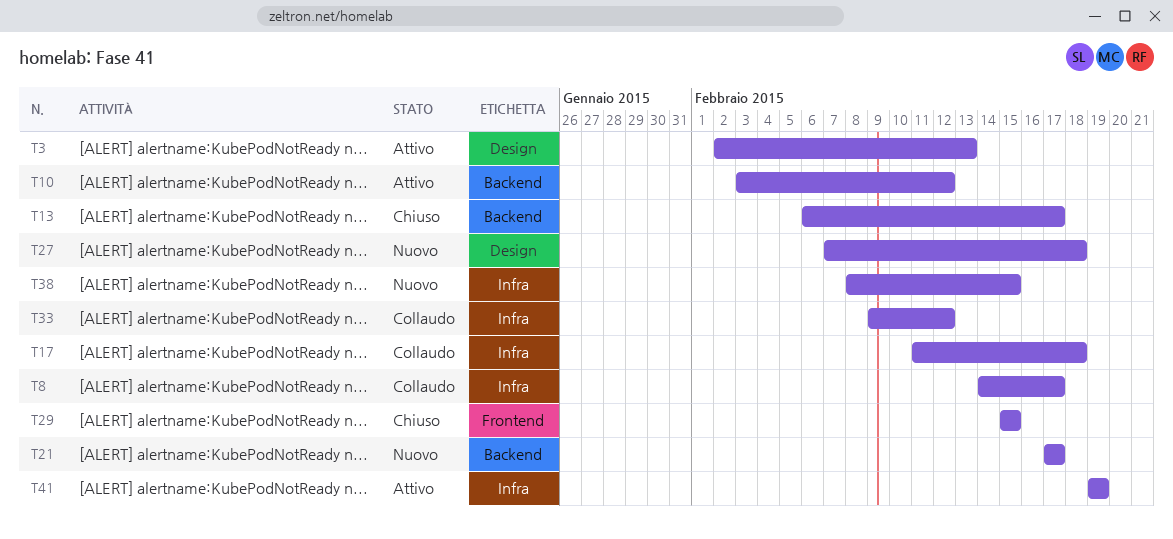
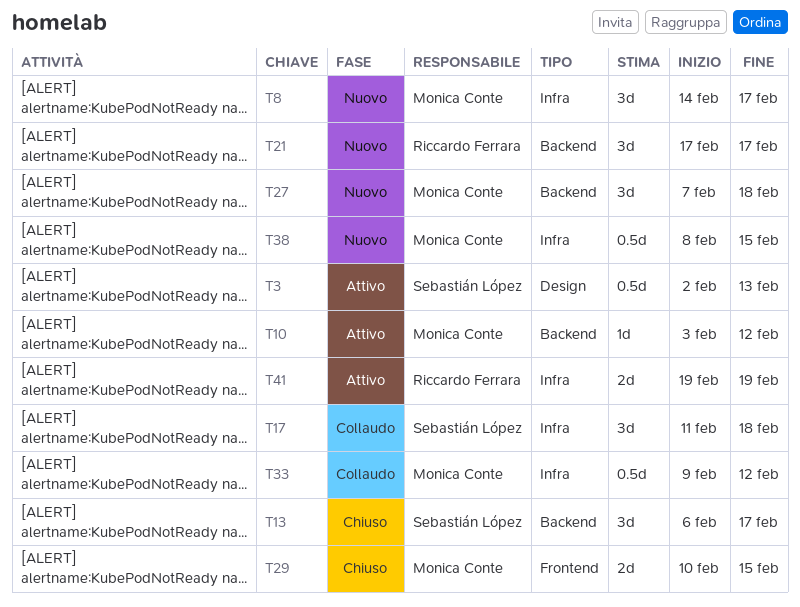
T8, status: Collaudo -> Nuovo
T27, label: Design -> Backend
T29, start: Feb 15 -> Feb 10

